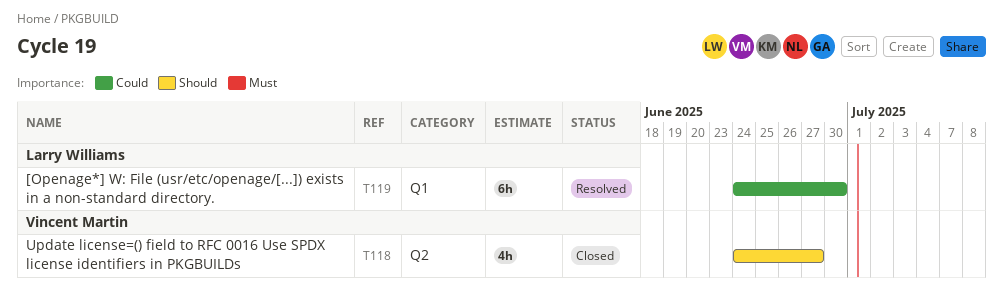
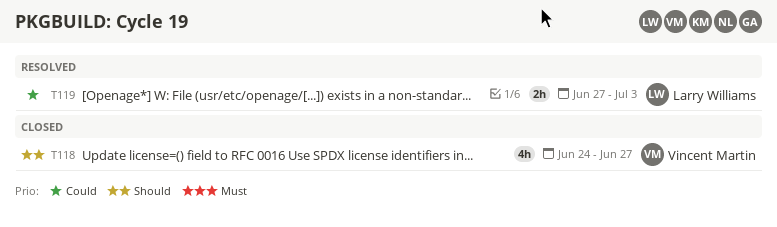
T119, estimate: 6h -> 2h
T119, start: Jun 24 -> Jun 27
T119, due: Jun 30 -> Jul 3

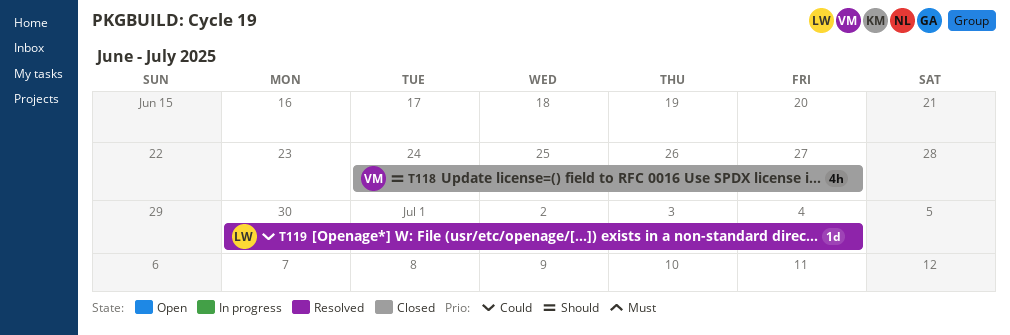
T119, estimate: 2h -> 1d
T119, start: Jun 27 -> Jun 30
T119, due: Jul 3 -> Jul 4

